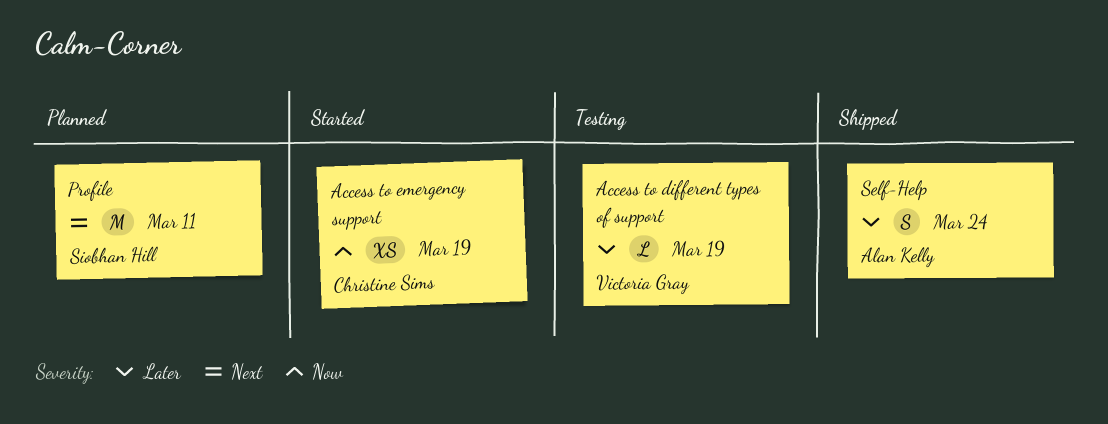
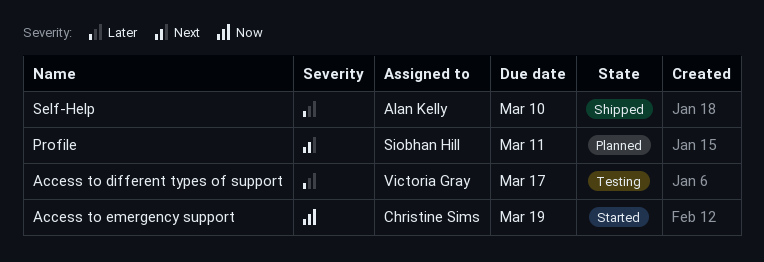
Access to different types of support, due: Mar 19 -> Mar 17
Self-Help, due: Mar 24 -> Mar 10

